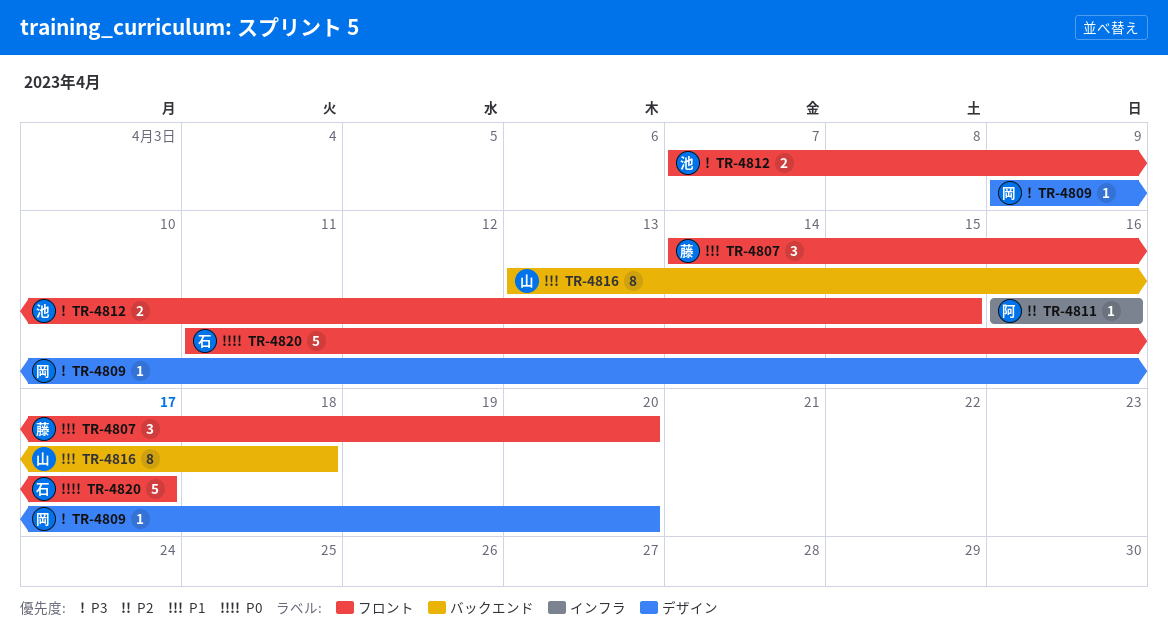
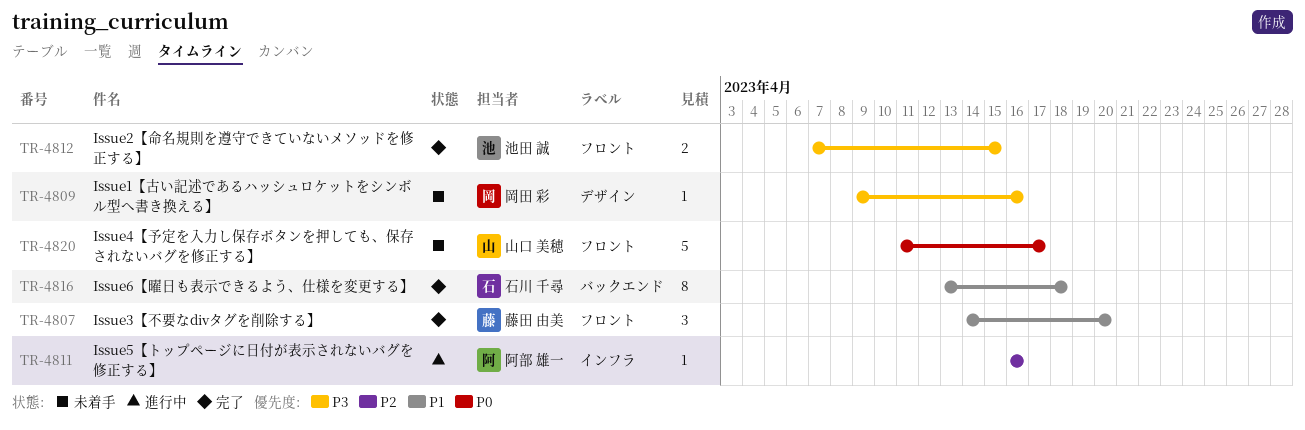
TR-4809, due: Apr 20 -> Apr 16
TR-4816, owner: 山口 美穂 -> 石川 千尋
TR-4820, owner: 石川 千尋 -> 山口 美穂

